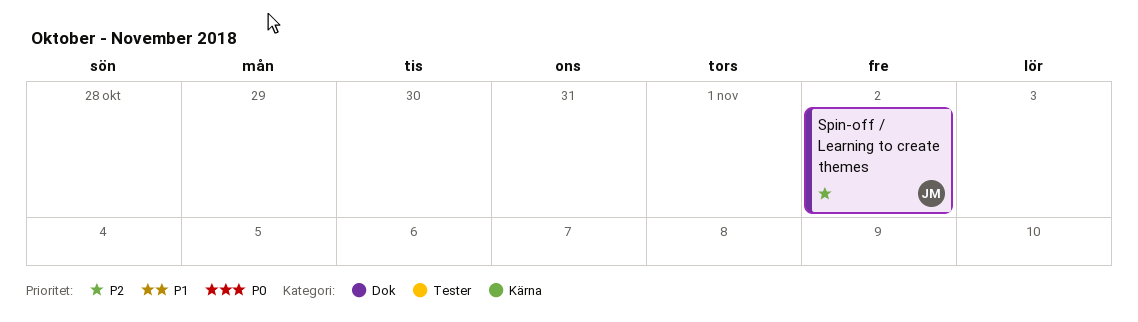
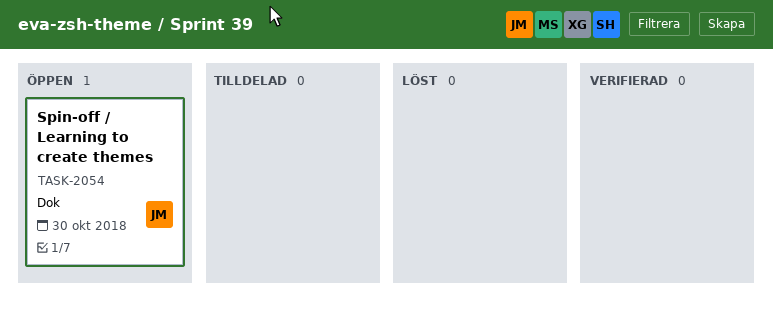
Spin-off / Learning to create themes, due: Nov 2 -> Oct 30

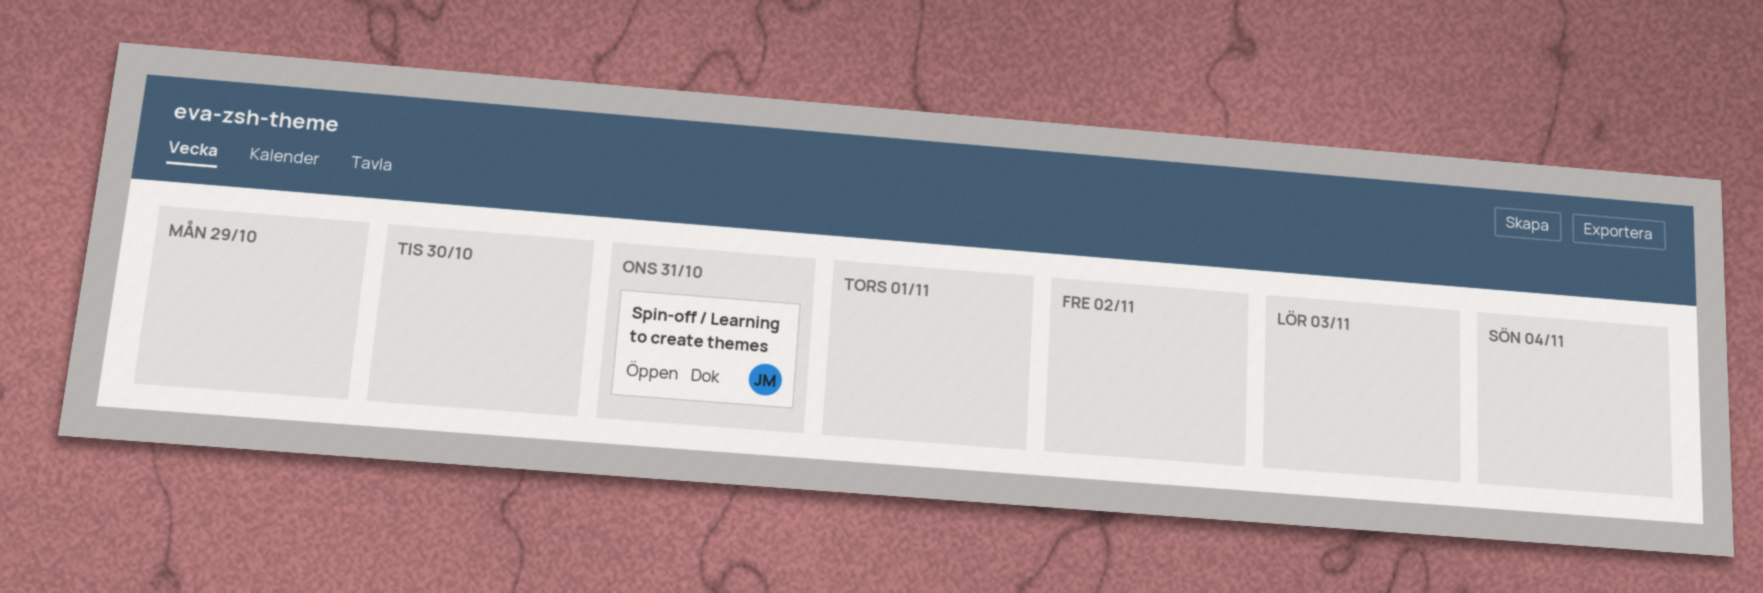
Spin-off / Learning to create themes, due: Oct 30 -> Oct 31

